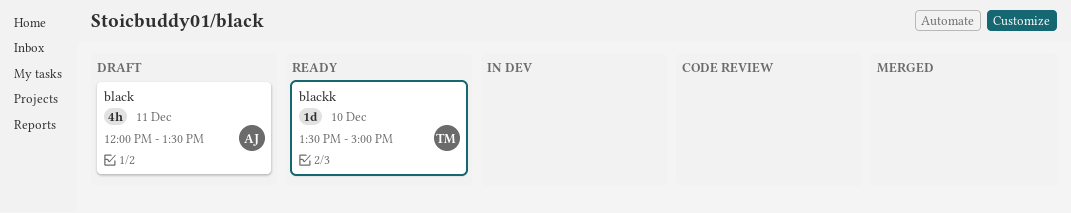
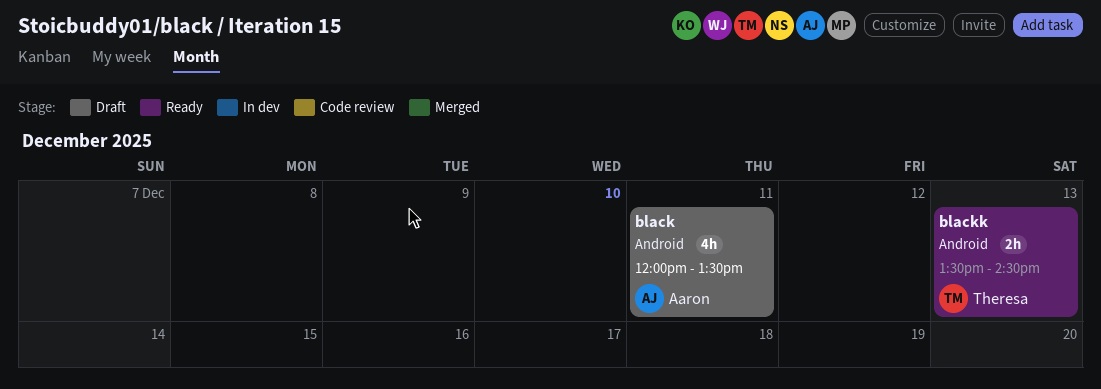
blackk, estimate: 1d -> 2h
blackk, day: Dec 10 -> Dec 13
blackk, ends: 15:00 -> 14:30

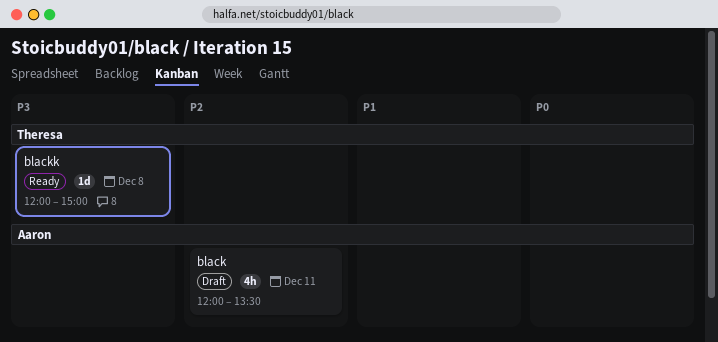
blackk, estimate: 2h -> 1d
blackk, day: Dec 13 -> Dec 8
blackk, begins: 13:30 -> 12:00
blackk, ends: 14:30 -> 15:00

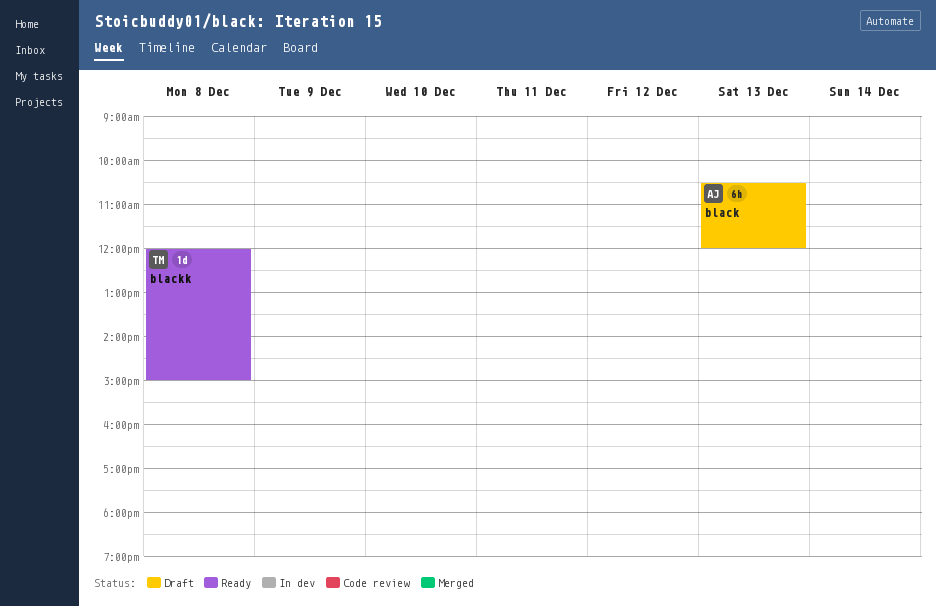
black, estimate: 4h -> 6h
black, day: Dec 11 -> Dec 13
black, begins: 12:00 -> 10:30
black, ends: 13:30 -> 12:00

